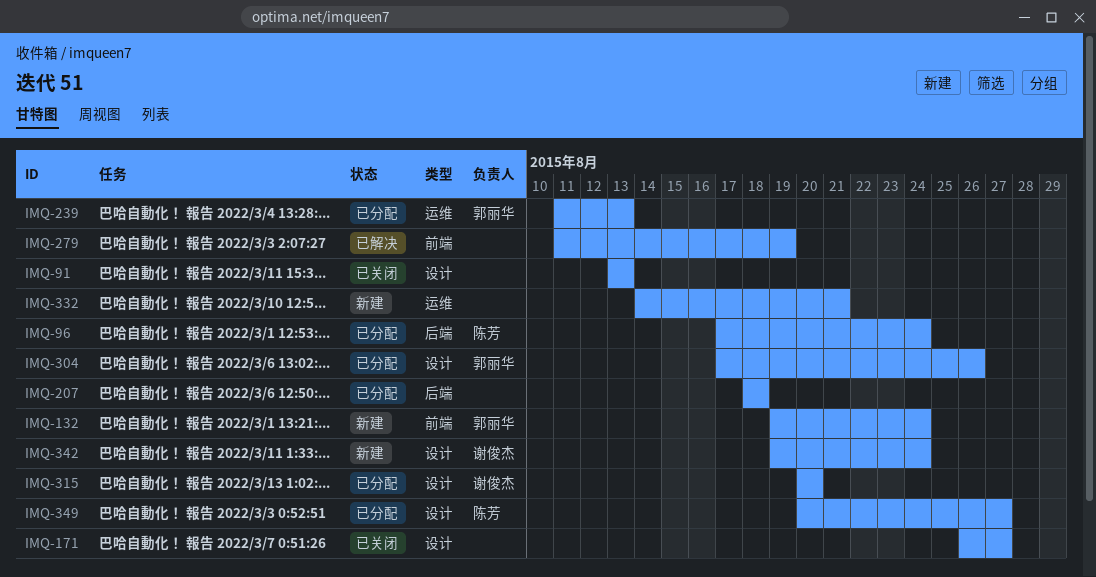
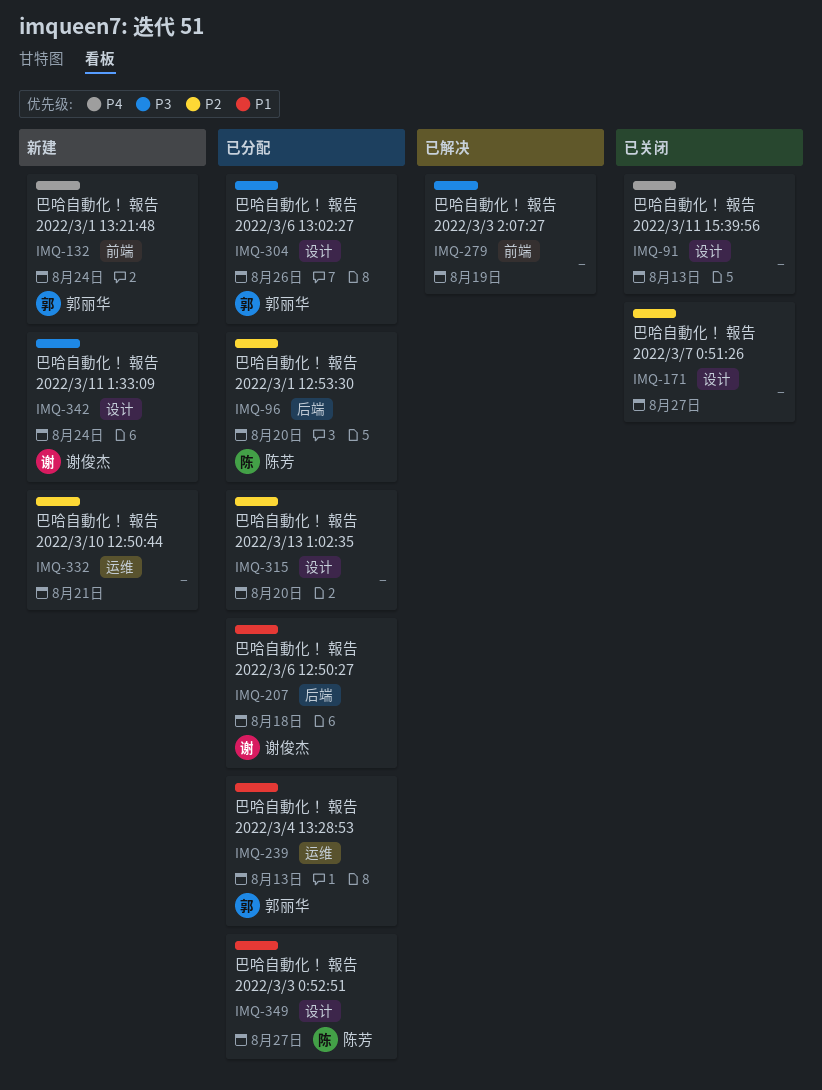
IMQ-96, due: Aug 24 -> Aug 20
IMQ-207, owner: none -> 谢俊杰
IMQ-315, owner: 谢俊杰 -> none

